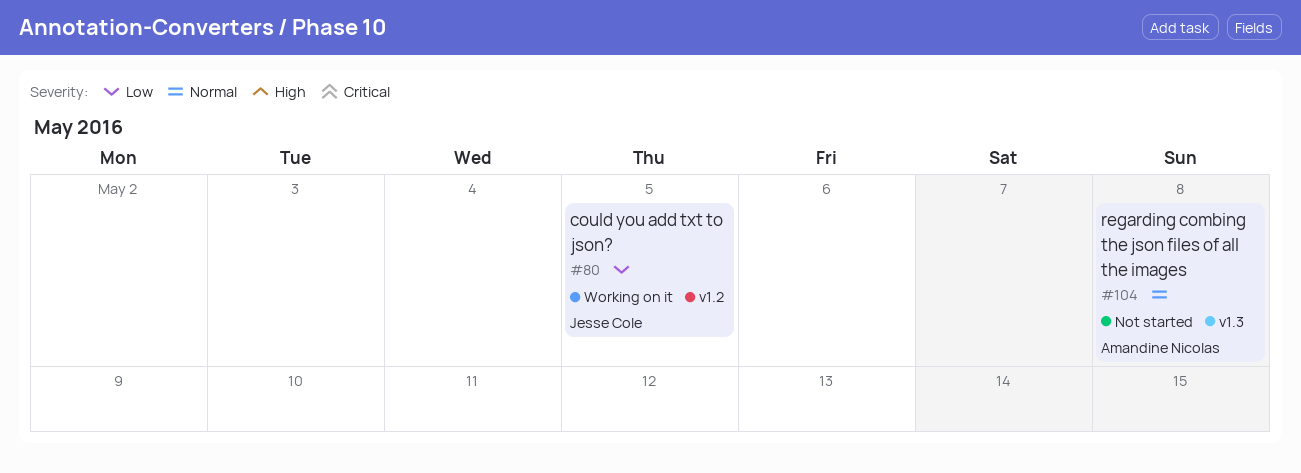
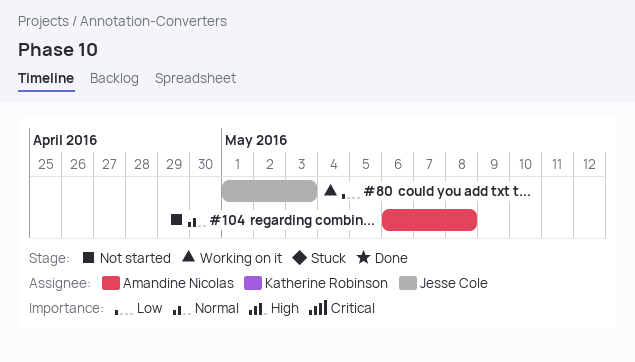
#80, due: May 5 -> May 3

